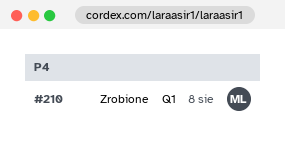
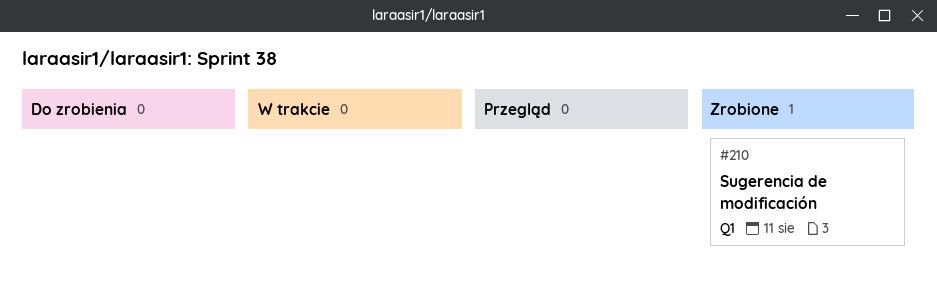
#210, due: Aug 8 -> Aug 11

